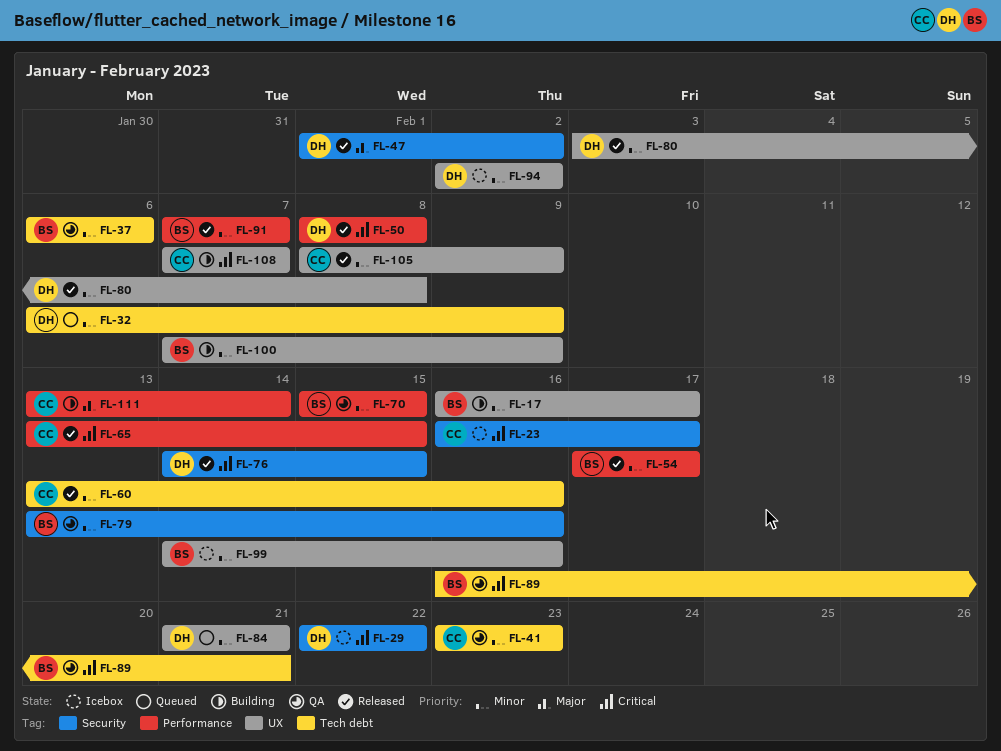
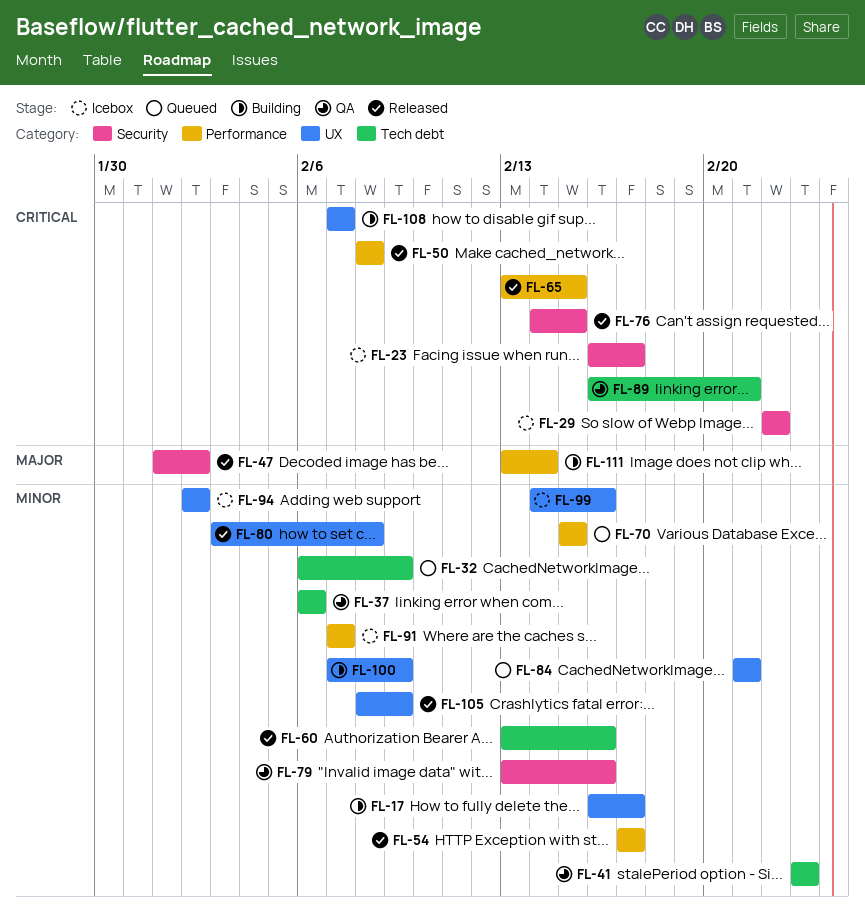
FL-70, status: QA -> Queued
FL-91, status: Released -> Icebox

